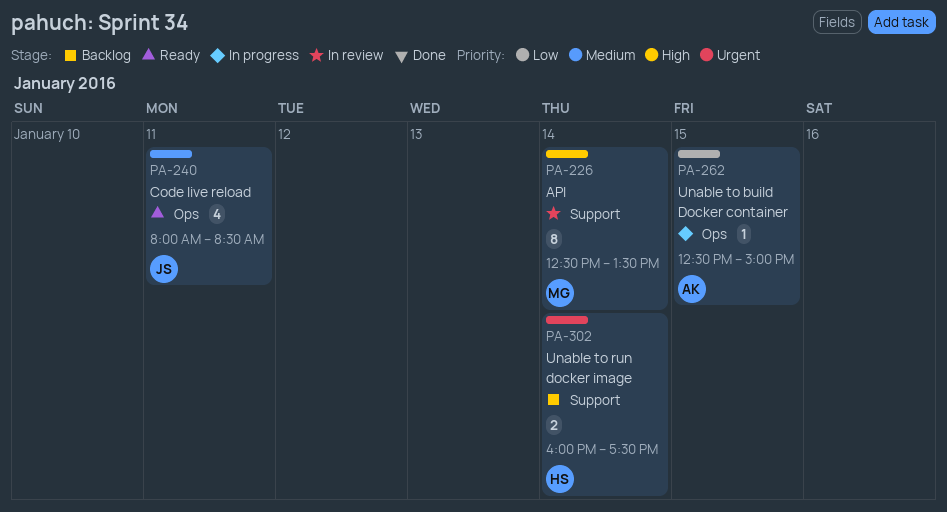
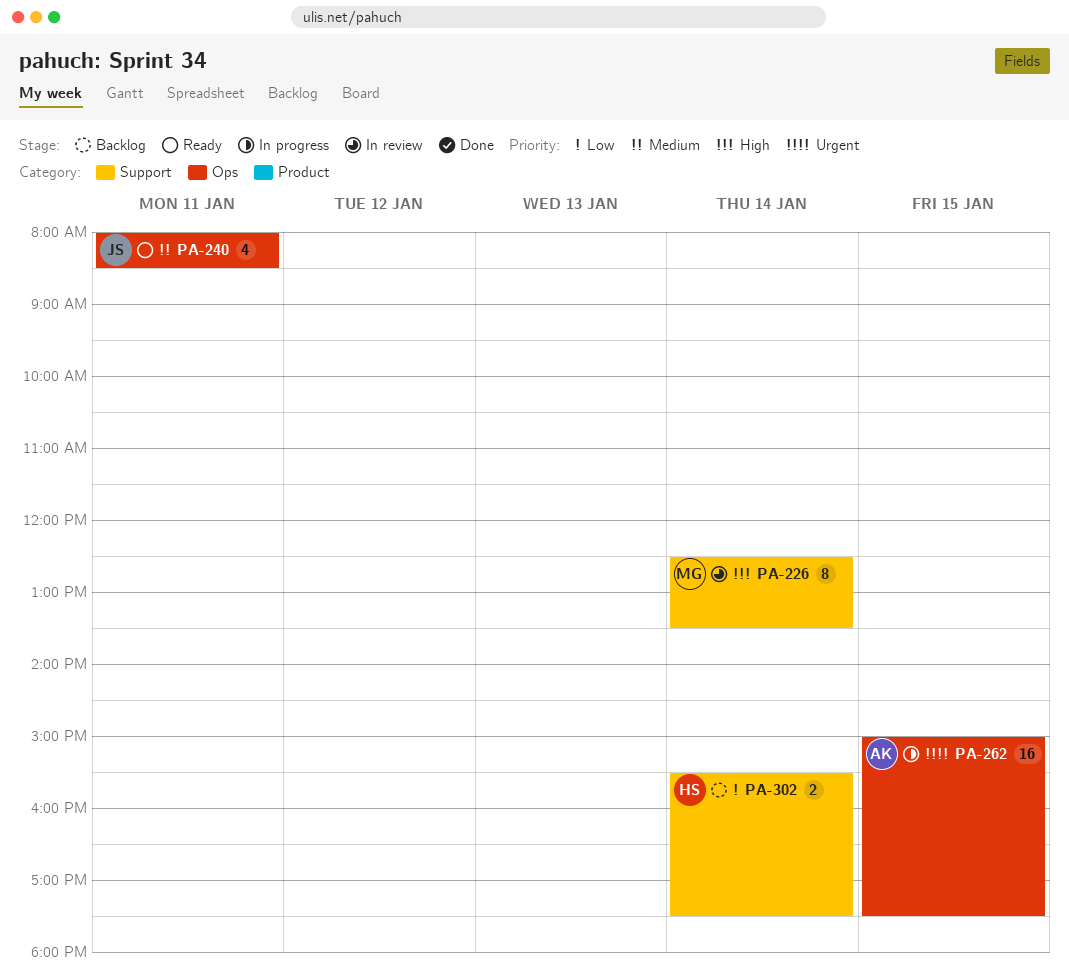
PA-262, priority: Low -> Urgent
PA-262, estimate: 1 -> 16
PA-262, begins: 12:30 -> 15:00
PA-262, ends: 15:00 -> 17:30
PA-302, priority: Urgent -> Low
PA-302, begins: 16:00 -> 15:30

